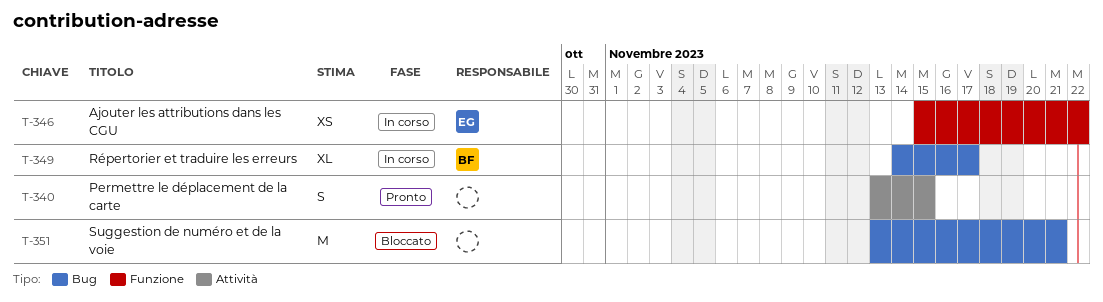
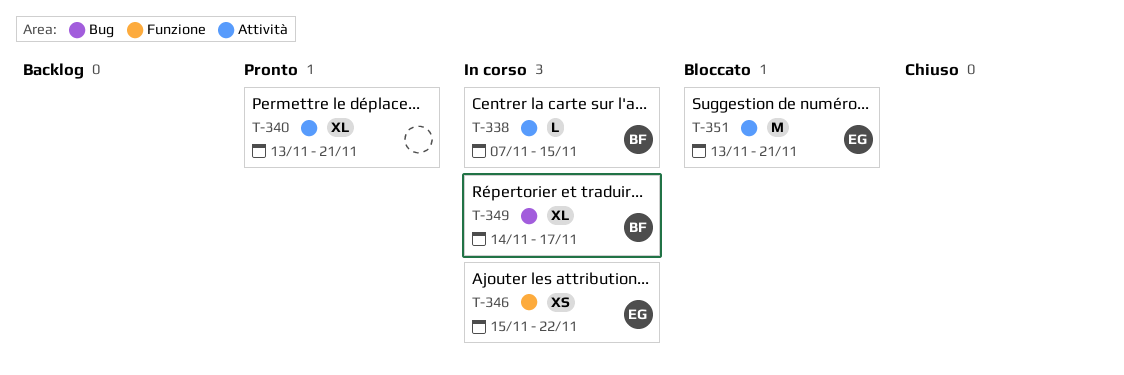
T-338: none -> present
T-340, estimate: S -> XL
T-340, due: Nov 15 -> Nov 21
T-351, owner: none -> EG
T-351, label: Bug -> Attività

